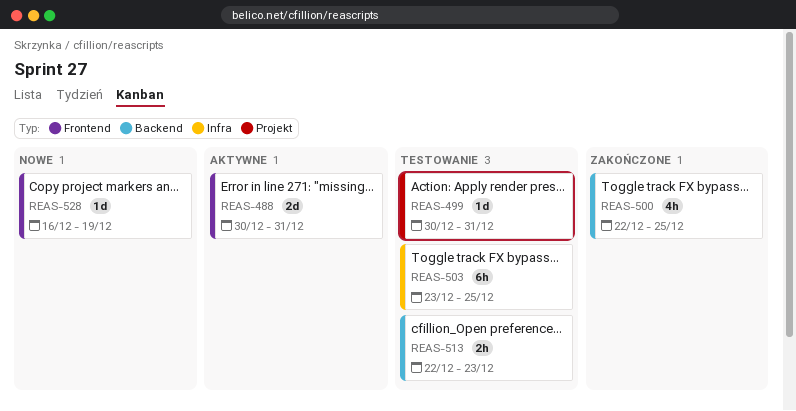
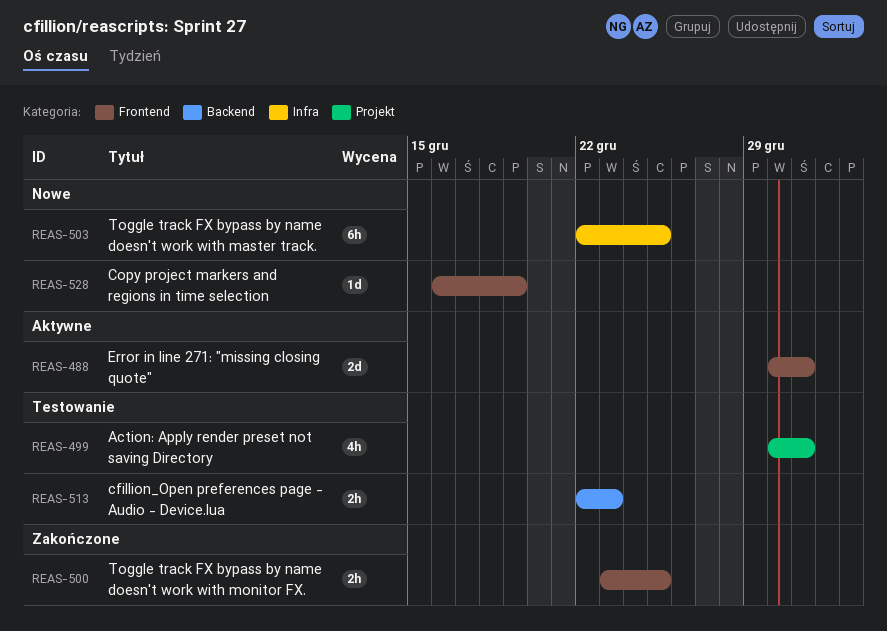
REAS-499, estimate: 1d -> 4h
REAS-500, label: Backend -> Frontend
REAS-500, estimate: 4h -> 2h
REAS-500, start: Dec 22 -> Dec 23
REAS-503, status: Testowanie -> Nowe
REAS-503, start: Dec 23 -> Dec 22

